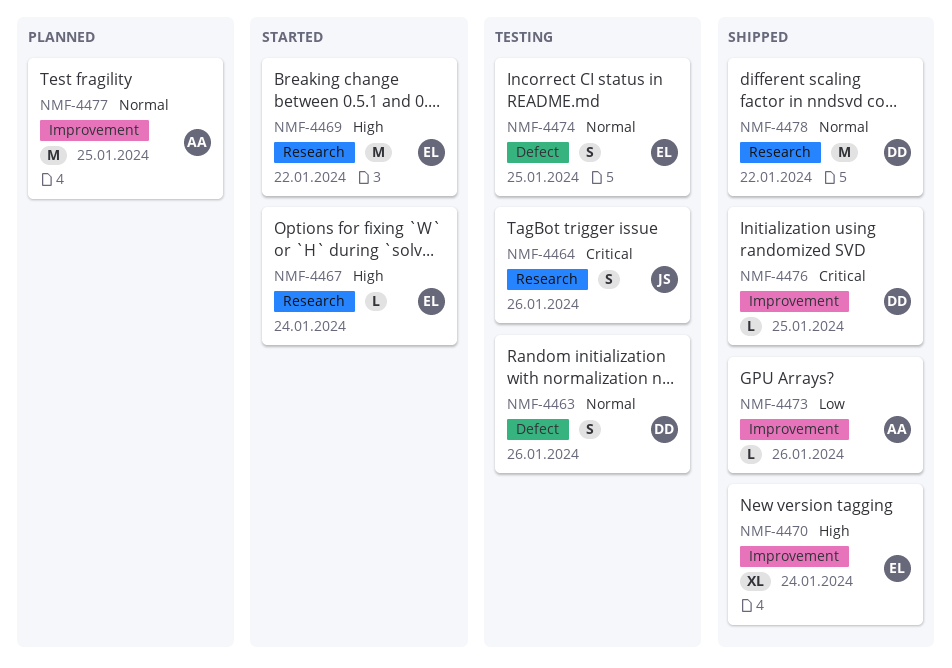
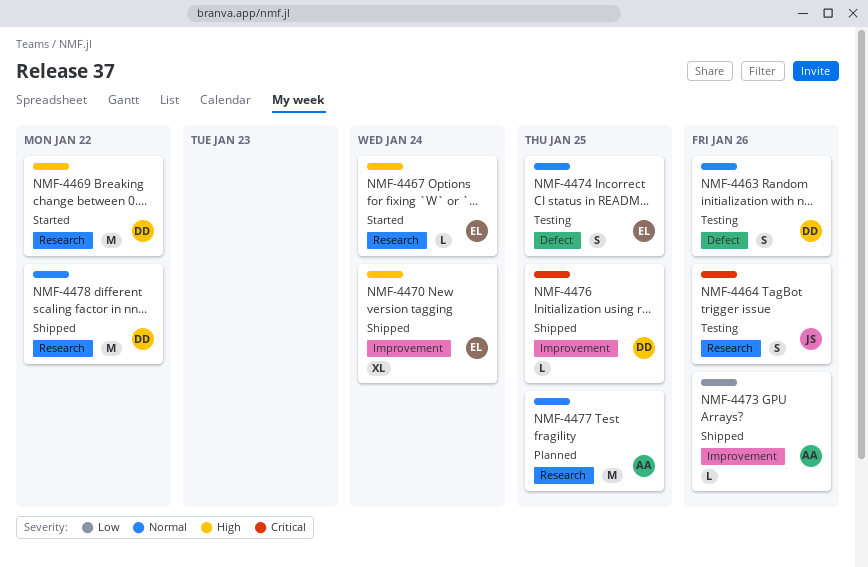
NMF-4469, owner: EL -> DD
NMF-4477, label: Improvement -> Research

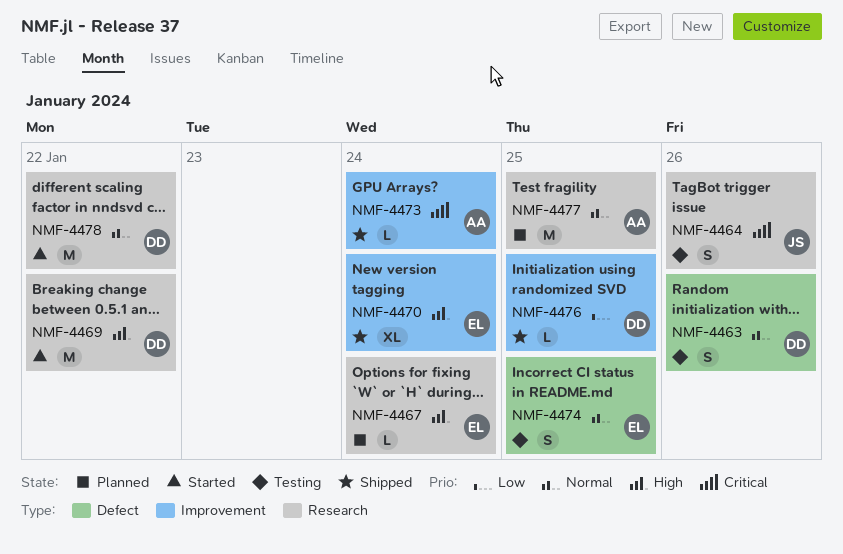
NMF-4467, status: Started -> Planned
NMF-4473, priority: Low -> Critical
NMF-4473, due: Jan 26 -> Jan 24
NMF-4476, priority: Critical -> Low
NMF-4478, status: Shipped -> Started

